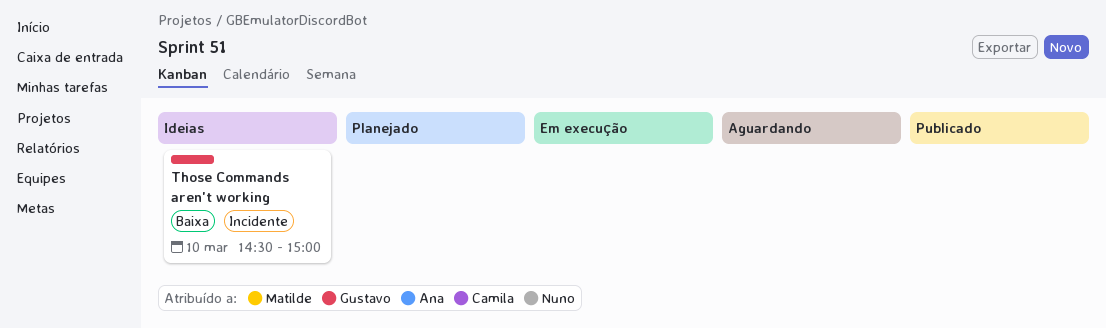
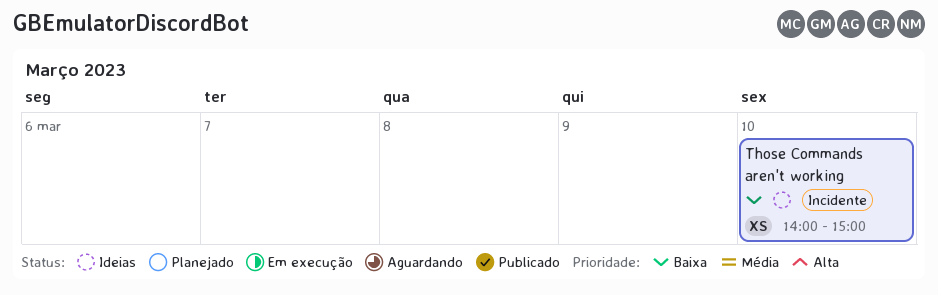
Those Commands aren't working, begins: 14:30 -> 14:00

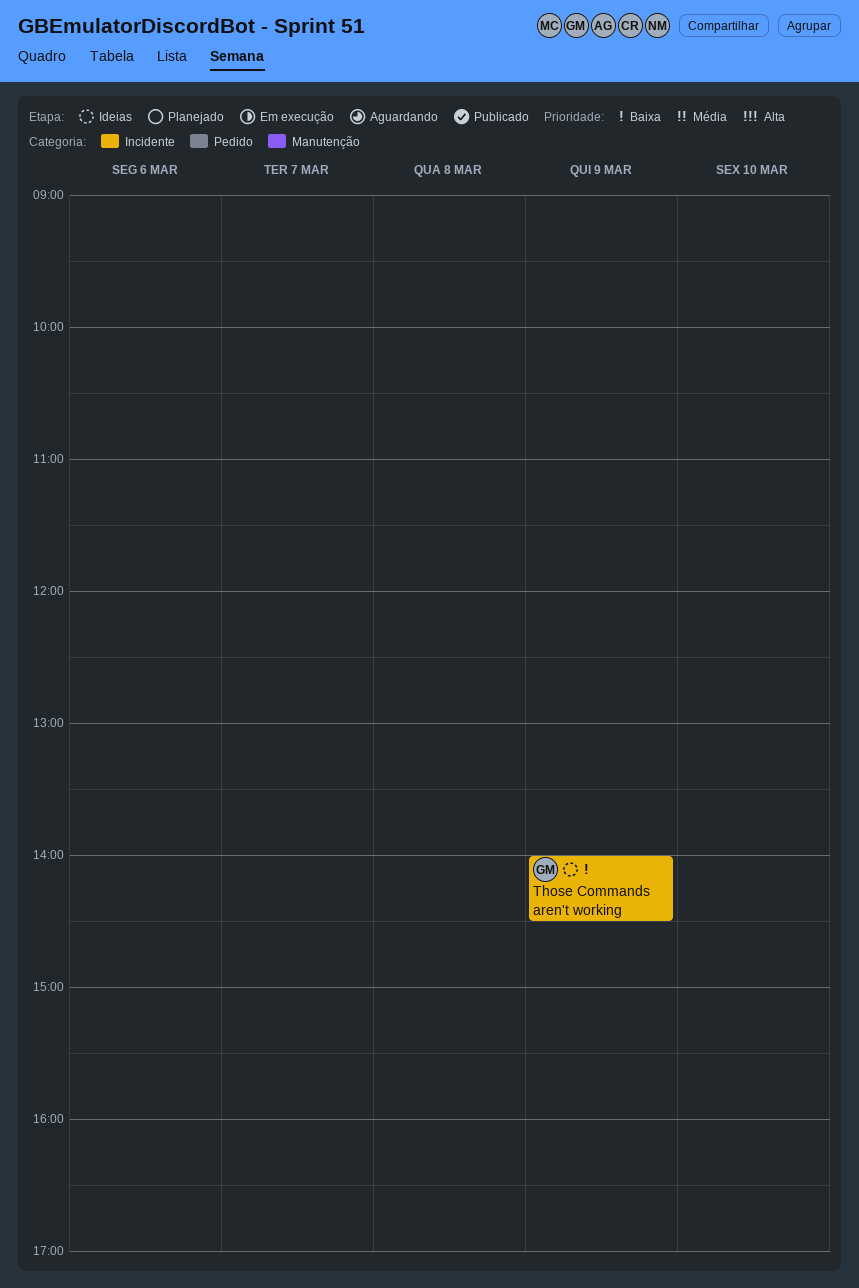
Those Commands aren't working, day: Mar 10 -> Mar 9
Those Commands aren't working, ends: 15:00 -> 14:30

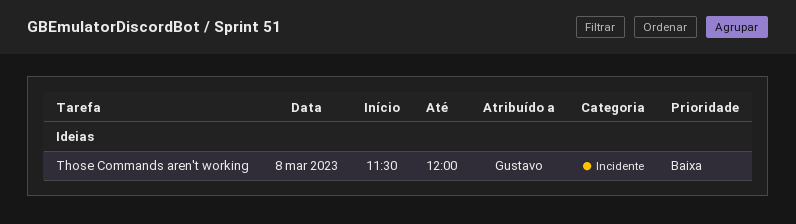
Those Commands aren't working, day: Mar 9 -> Mar 8
Those Commands aren't working, begins: 14:00 -> 11:30
Those Commands aren't working, ends: 14:30 -> 12:00

